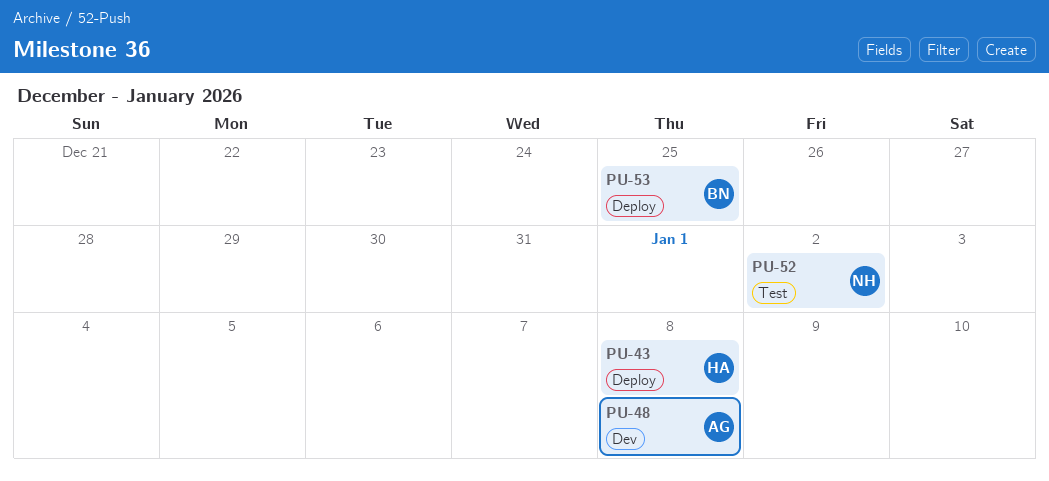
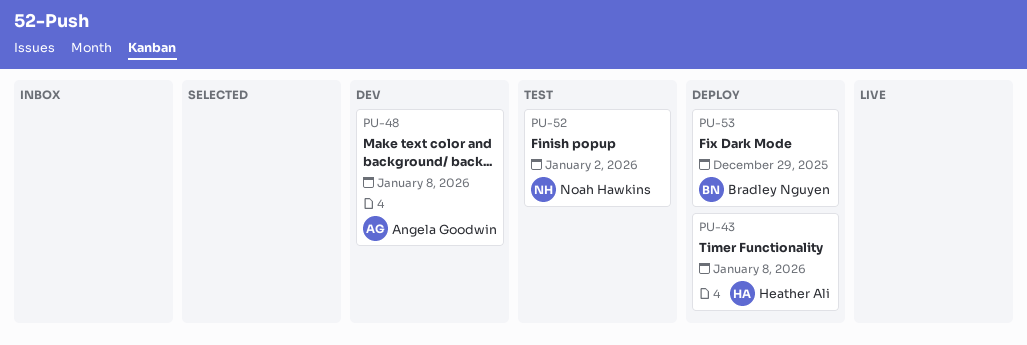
PU-53, due: Dec 25 -> Dec 29

